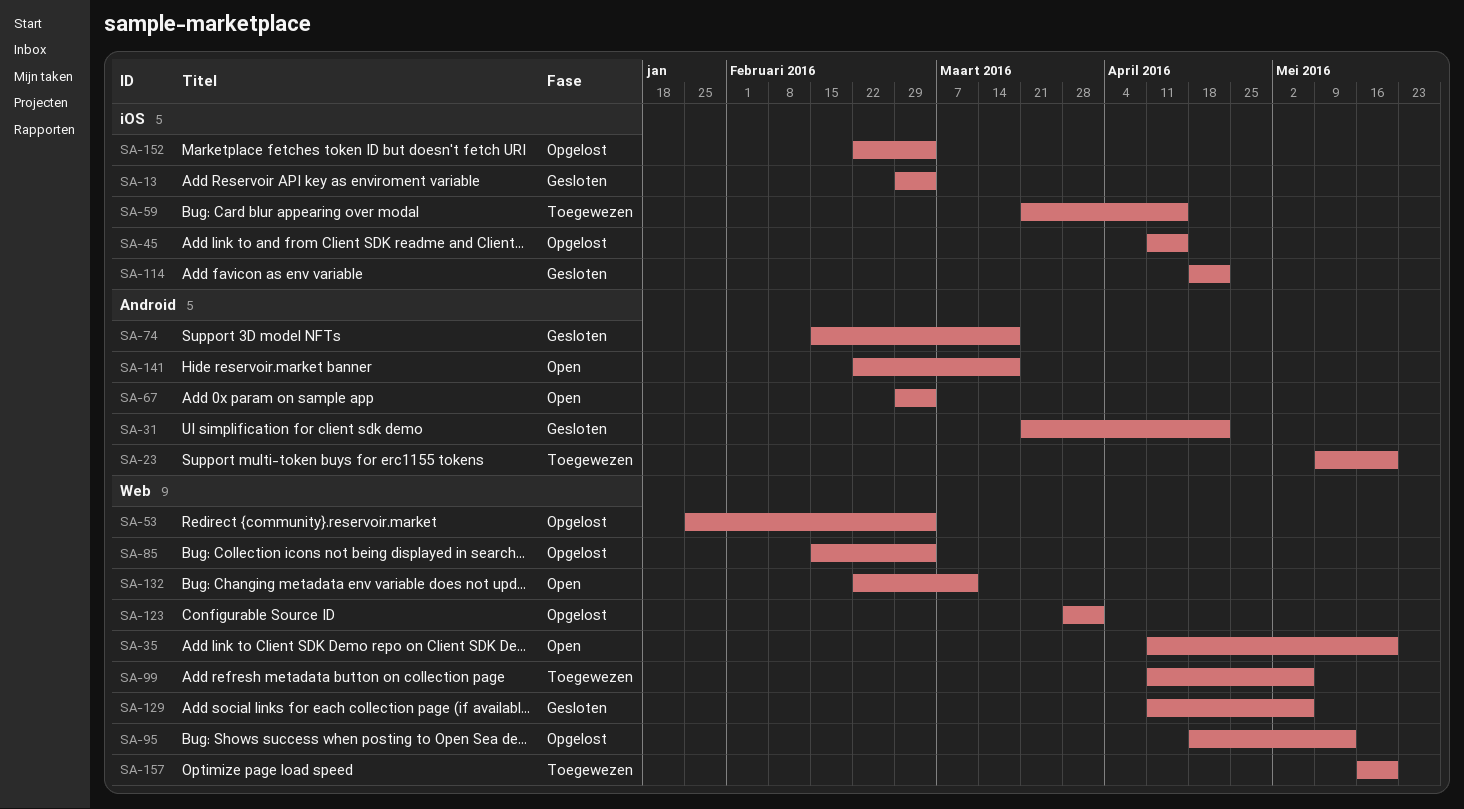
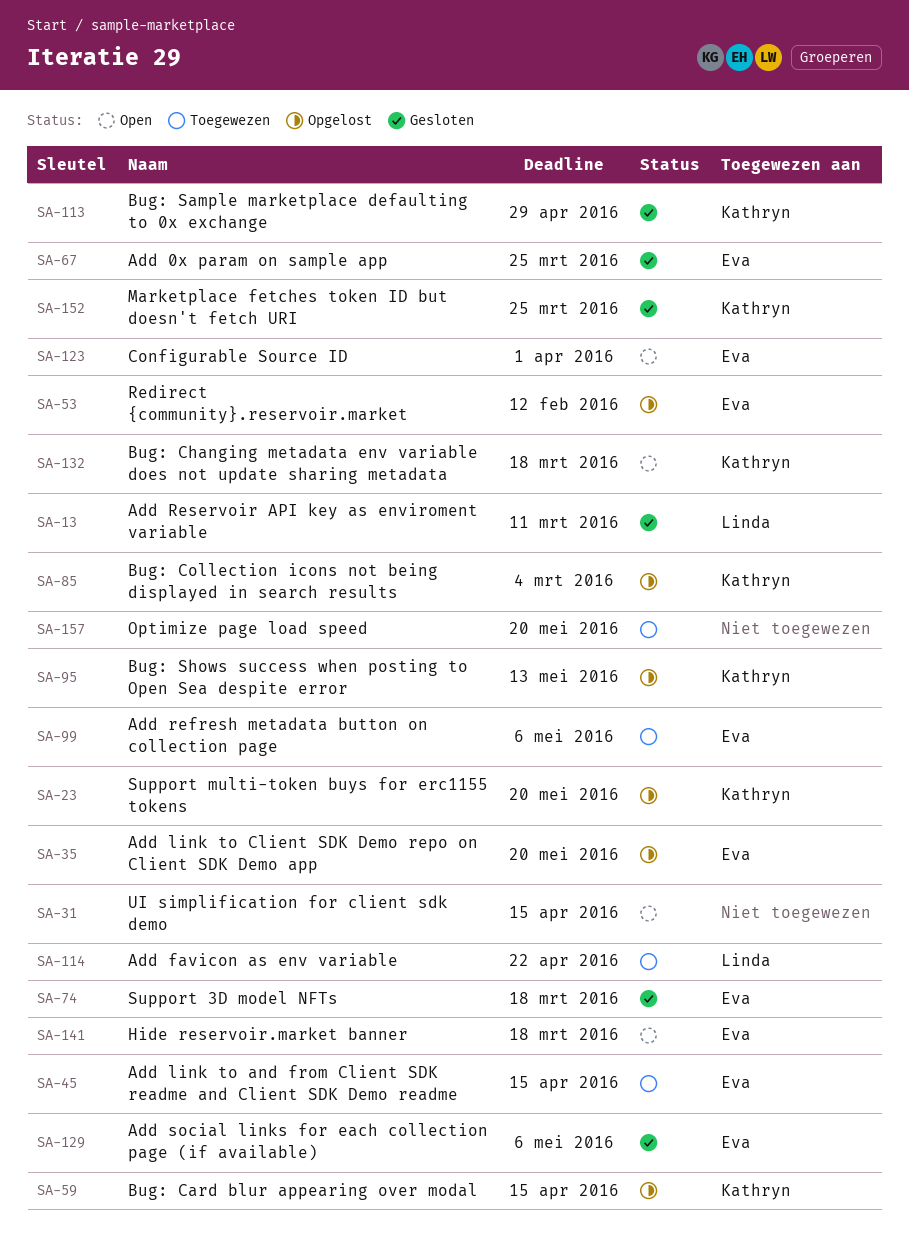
SA-13, due: Mar 4 -> Mar 11
SA-23, status: Toegewezen -> Opgelost
SA-31, status: Gesloten -> Open
SA-31, due: Apr 22 -> Apr 15
SA-35, status: Open -> Opgelost
SA-45, status: Opgelost -> Toegewezen
SA-53, due: Mar 4 -> Feb 12
SA-59, status: Toegewezen -> Opgelost
SA-67, status: Open -> Gesloten
SA-67, due: Mar 4 -> Mar 25
SA-113: none -> present
SA-114, status: Gesloten -> Toegewezen
SA-123, status: Opgelost -> Open
SA-132, due: Mar 11 -> Mar 18
SA-152, status: Opgelost -> Gesloten
SA-152, due: Mar 4 -> Mar 25

